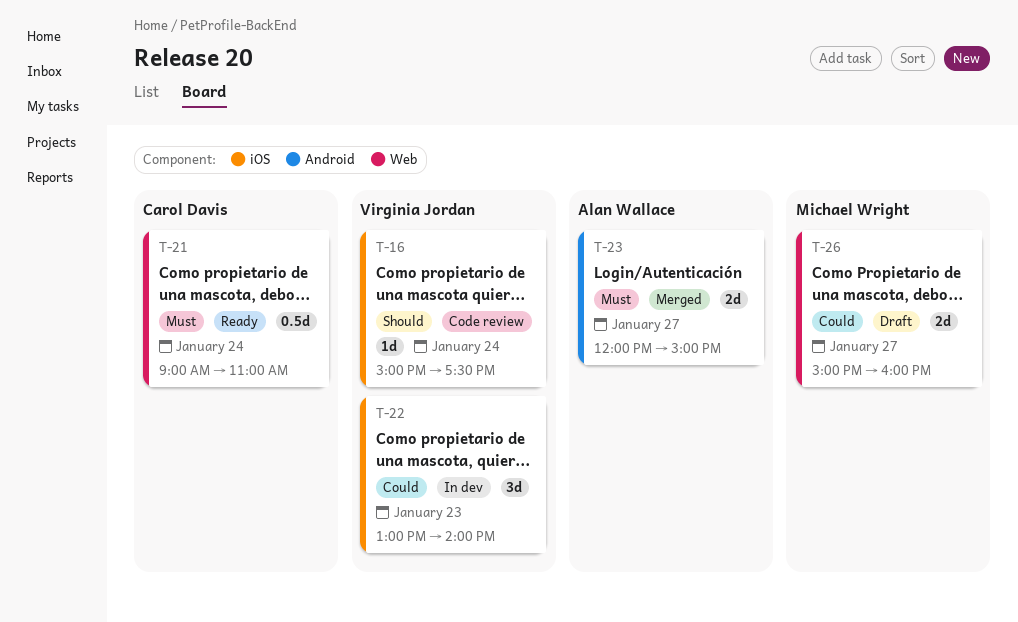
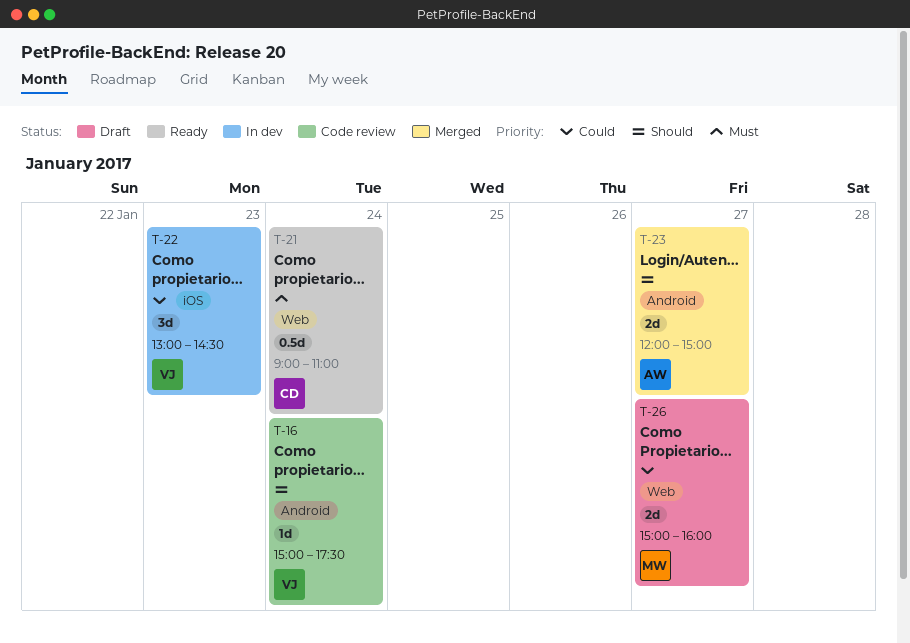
T-16, label: iOS -> Android
T-22, ends: 14:00 -> 14:30
T-23, priority: Must -> Should

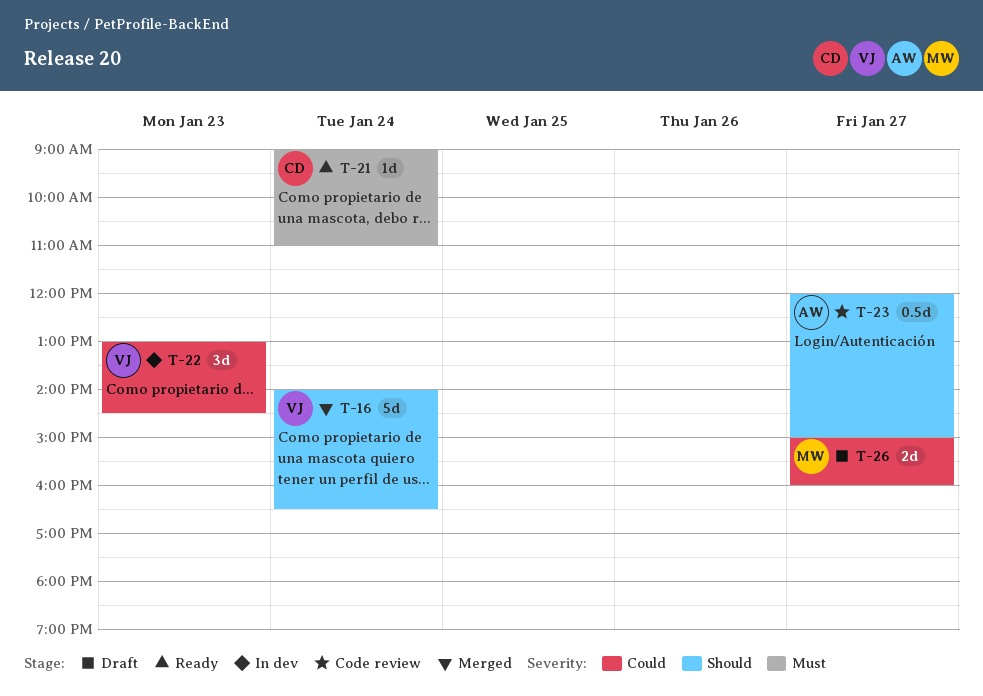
T-16, status: Code review -> Merged
T-16, estimate: 1d -> 5d
T-16, begins: 15:00 -> 14:00
T-16, ends: 17:30 -> 16:30
T-21, estimate: 0.5d -> 1d
T-23, status: Merged -> Code review
T-23, estimate: 2d -> 0.5d

